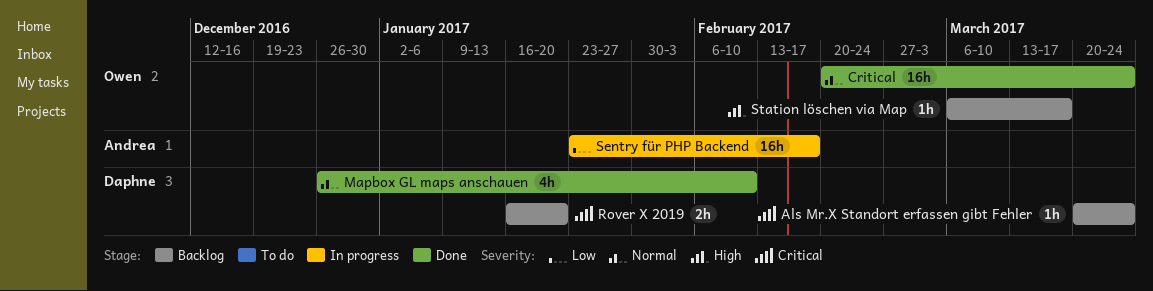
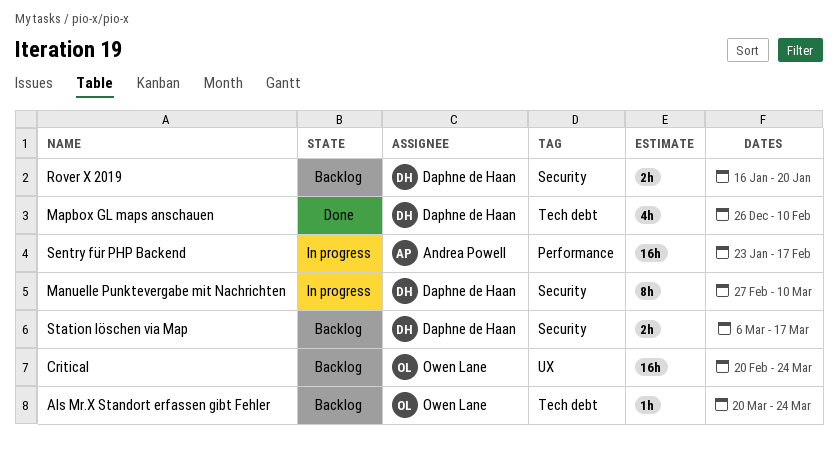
Als Mr.X Standort erfassen gibt Fehler, owner: Daphne de Haan -> Owen Lane
Critical, status: Done -> Backlog
Manuelle Punktevergabe mit Nachrichten: none -> present
Station löschen via Map, owner: Owen Lane -> Daphne de Haan
Station löschen via Map, estimate: 1h -> 2h

